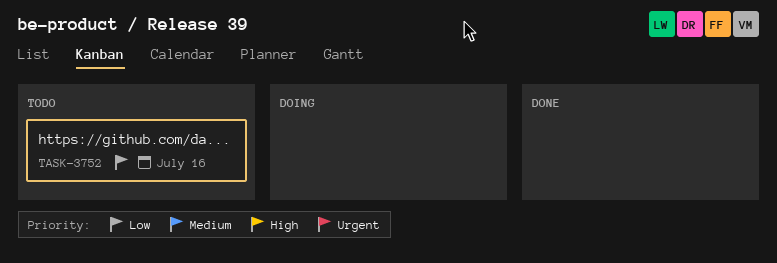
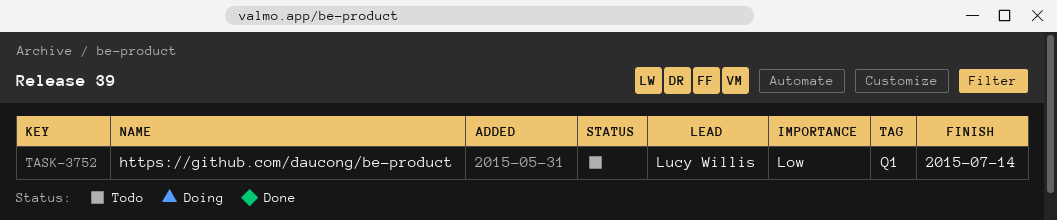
TASK-3752, due: Jul 16 -> Jul 14

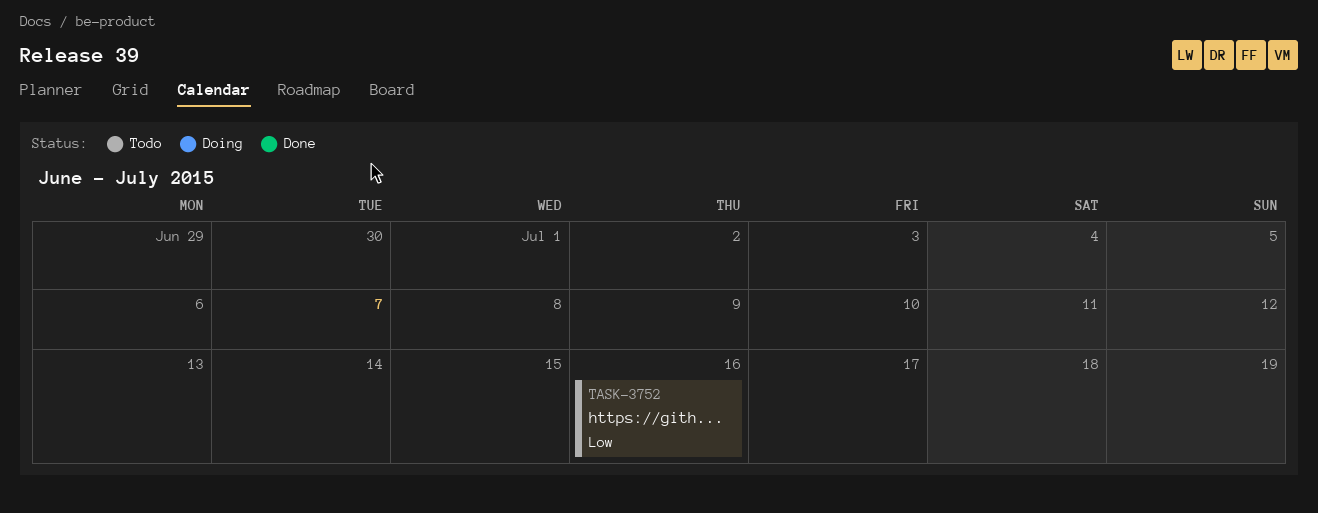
TASK-3752, due: Jul 14 -> Jul 16

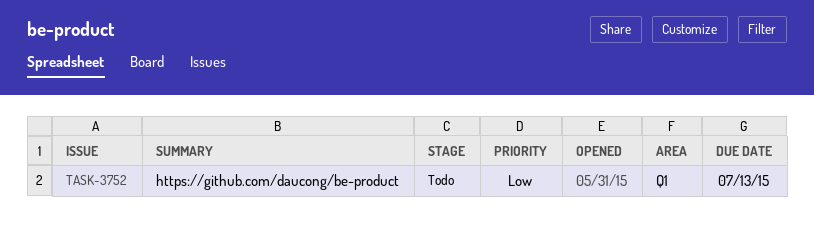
TASK-3752, due: Jul 16 -> Jul 13

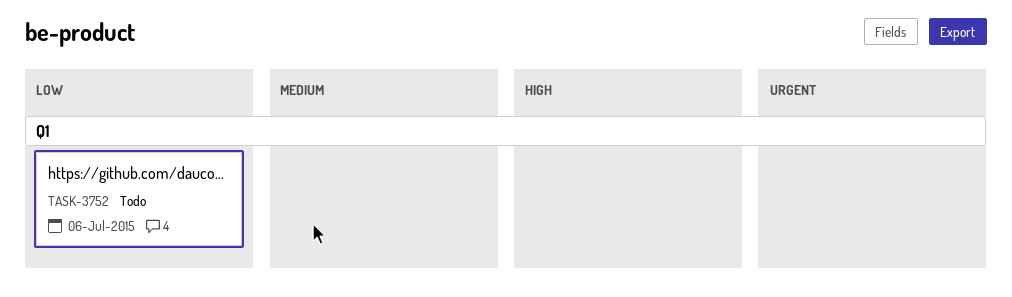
TASK-3752, due: Jul 13 -> Jul 6

